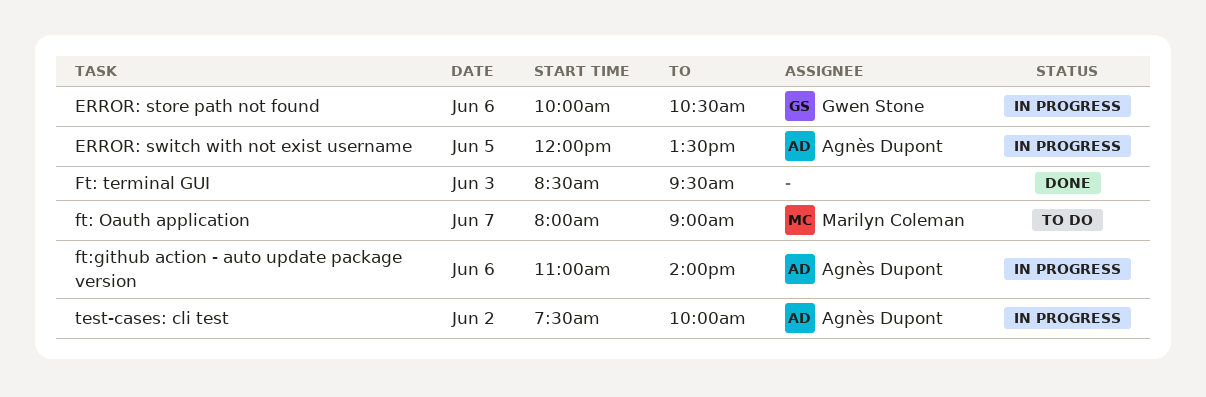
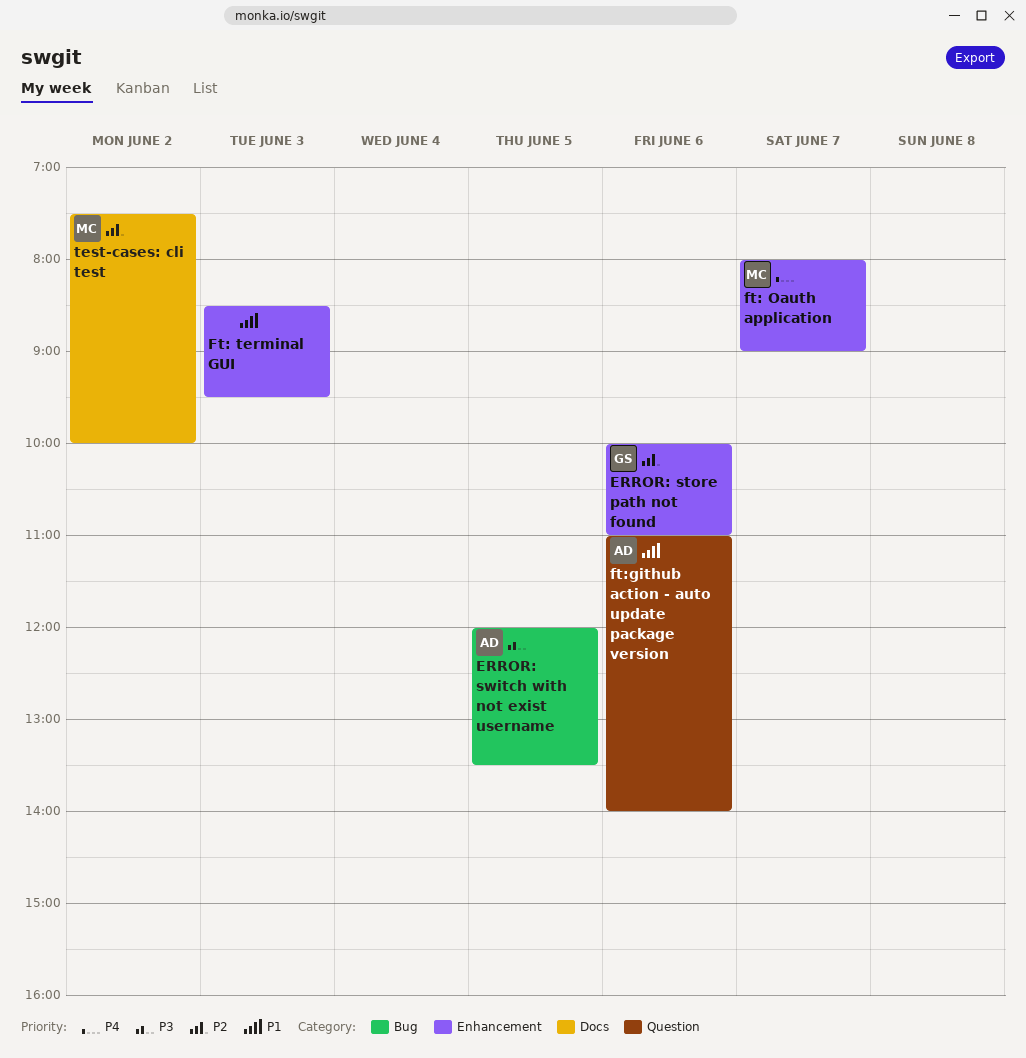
ERROR: store path not found, ends: 10:30 -> 11:00
test-cases: cli test, owner: Agnès Dupont -> Marilyn Coleman

